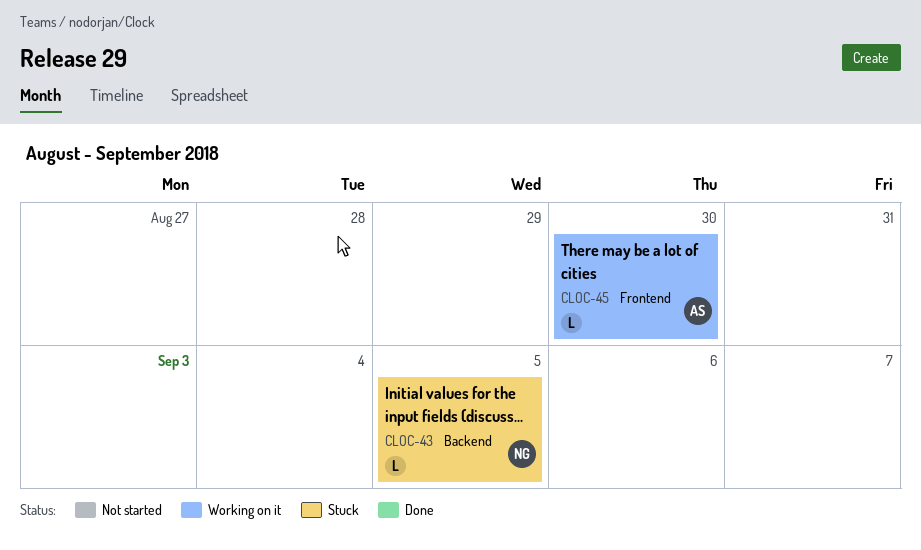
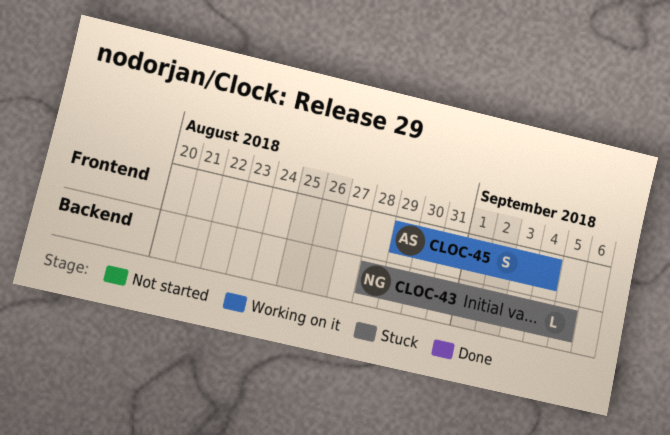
CLOC-45, estimate: L -> S
CLOC-45, due: Aug 30 -> Sep 4

